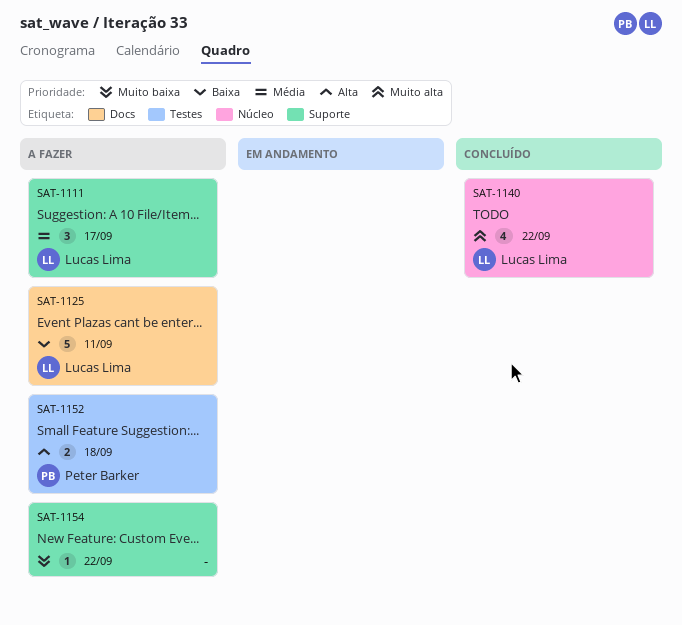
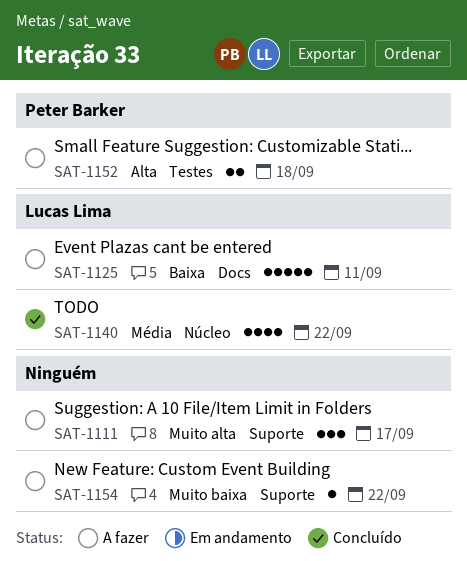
SAT-1111, owner: Lucas Lima -> none
SAT-1111, priority: Média -> Muito alta
SAT-1140, priority: Muito alta -> Média

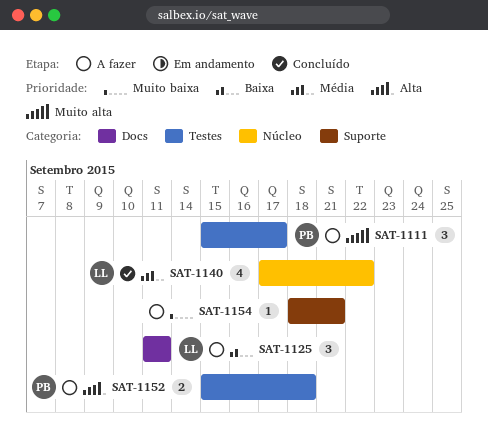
SAT-1111, owner: none -> Peter Barker
SAT-1111, label: Suporte -> Testes
SAT-1125, estimate: 5 -> 3
SAT-1154, due: Sep 22 -> Sep 21

